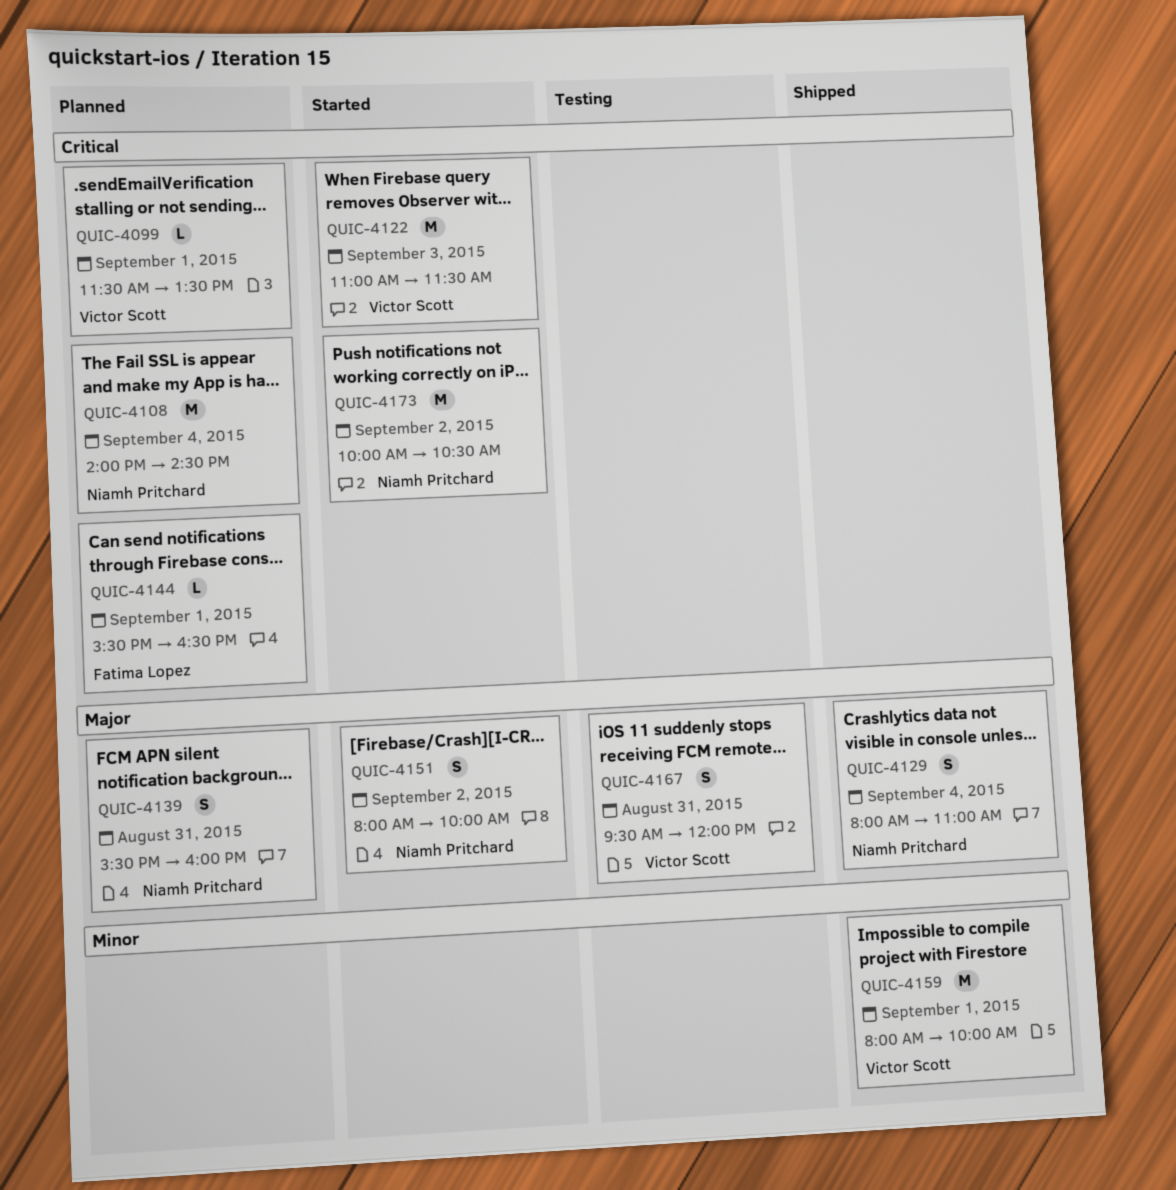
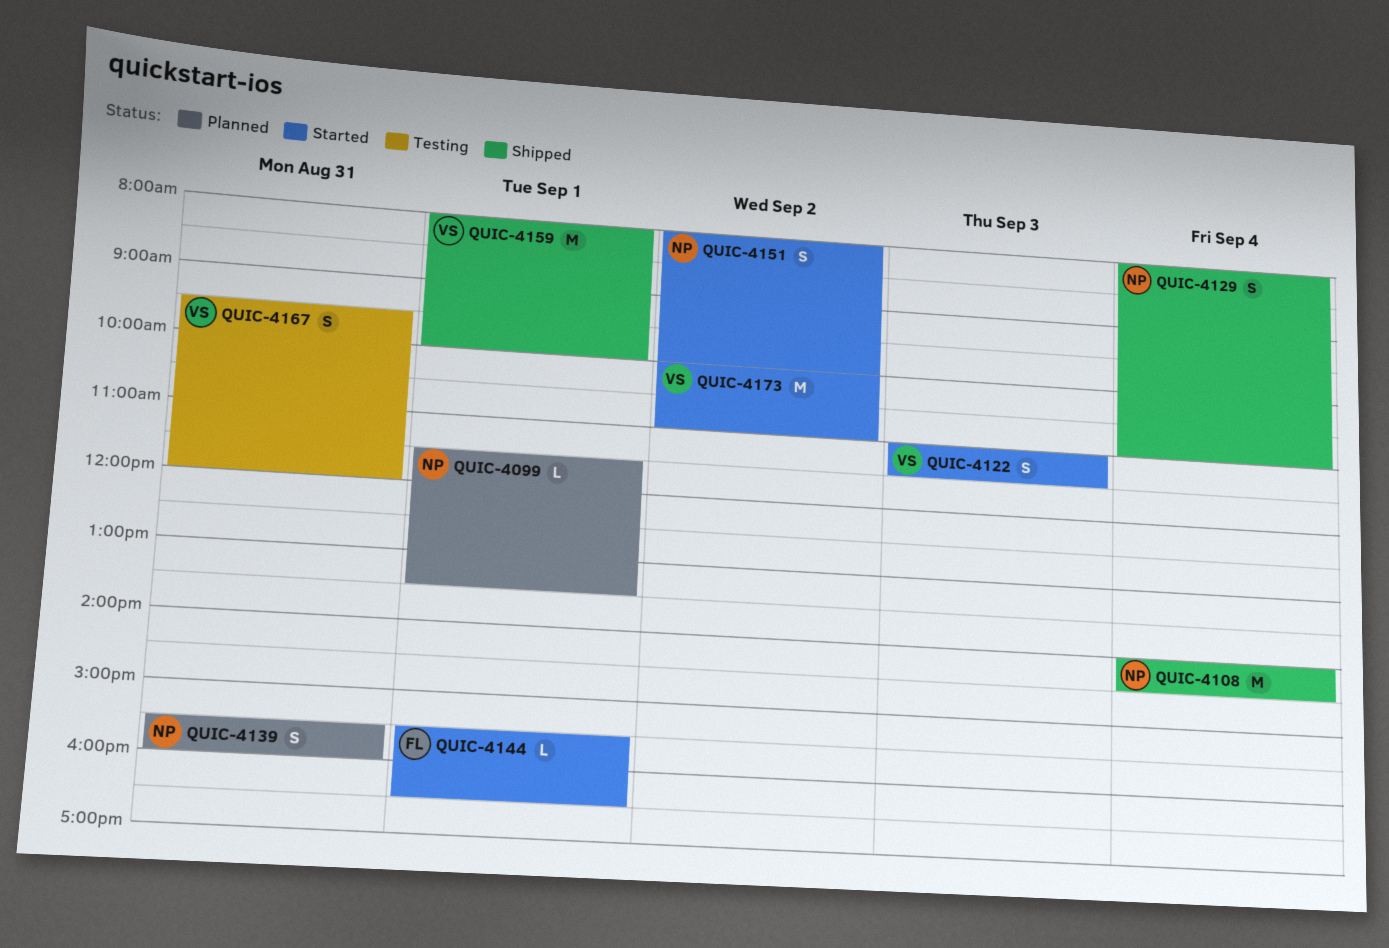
QUIC-4099, owner: Victor Scott -> Niamh Pritchard
QUIC-4108, status: Planned -> Shipped
QUIC-4122, estimate: M -> S
QUIC-4144, status: Planned -> Started
QUIC-4173, owner: Niamh Pritchard -> Victor Scott
QUIC-4173, ends: 10:30 -> 11:00

